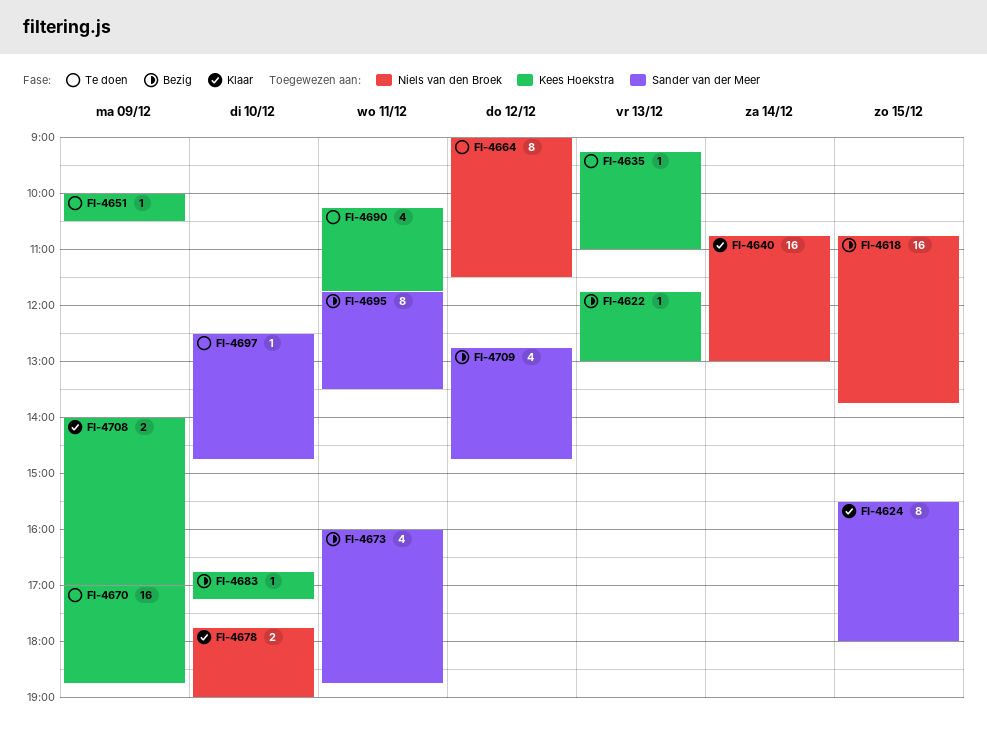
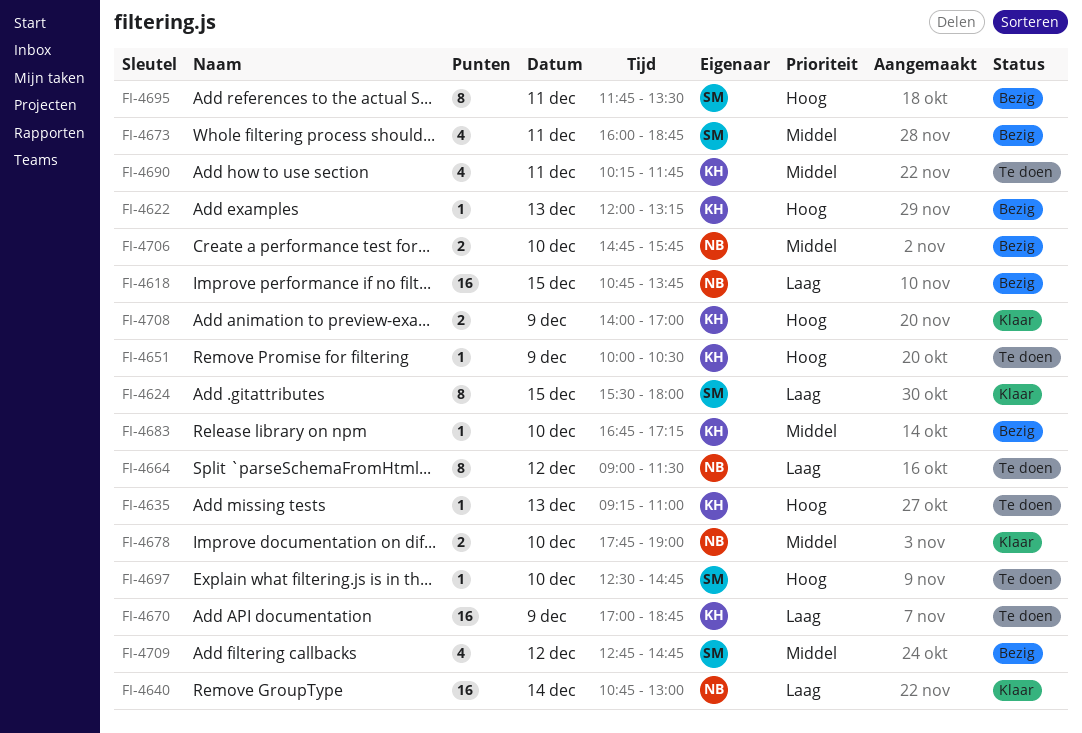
FI-4622, begins: 11:45 -> 12:00
FI-4622, ends: 13:00 -> 13:15
FI-4706: none -> present

